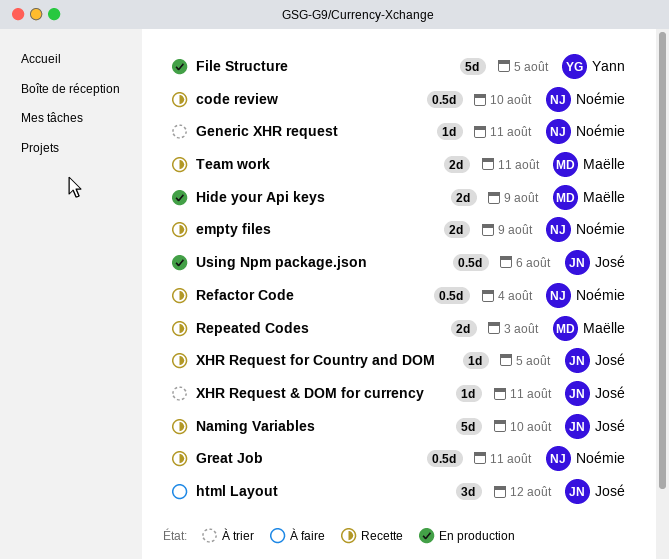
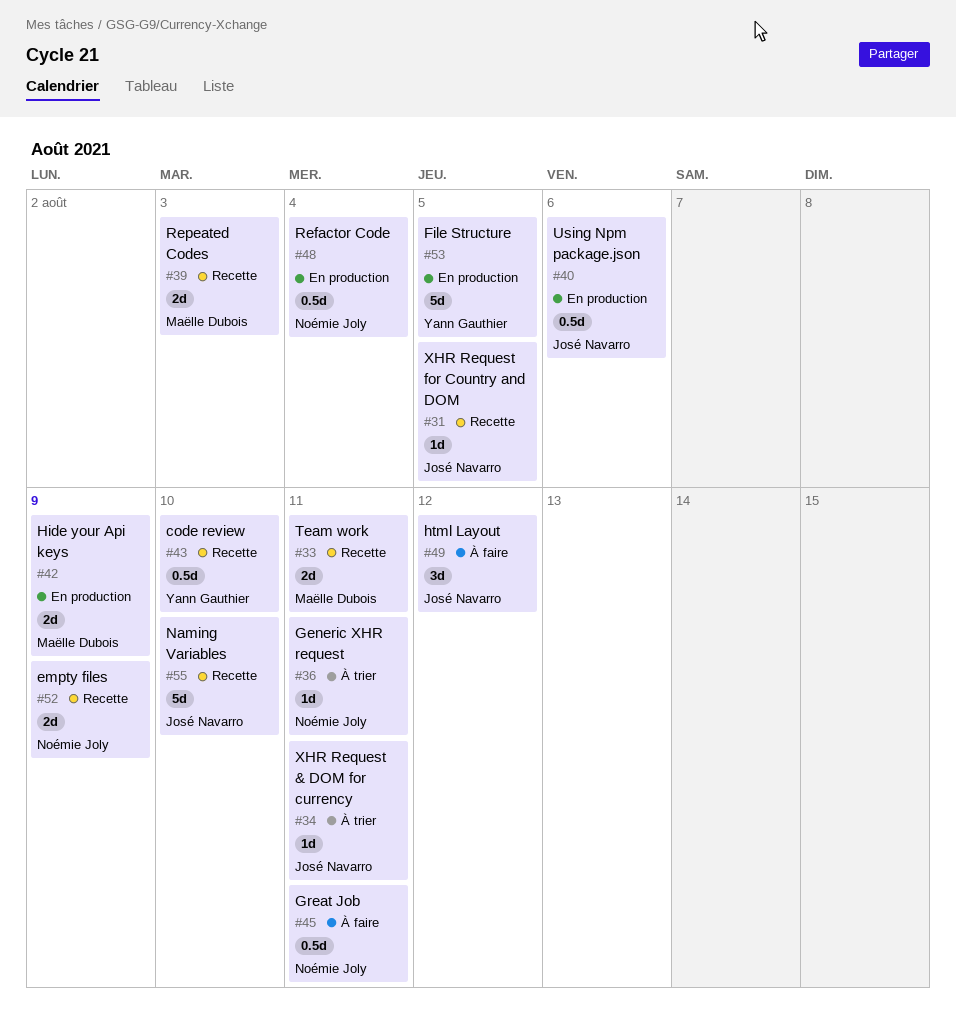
code review, owner: Noémie Joly -> Yann Gauthier
Great Job, status: Recette -> À faire
Refactor Code, status: Recette -> En production

